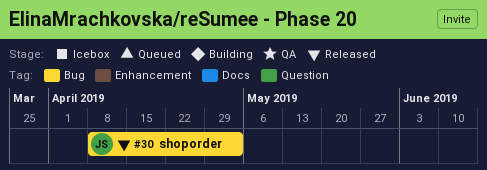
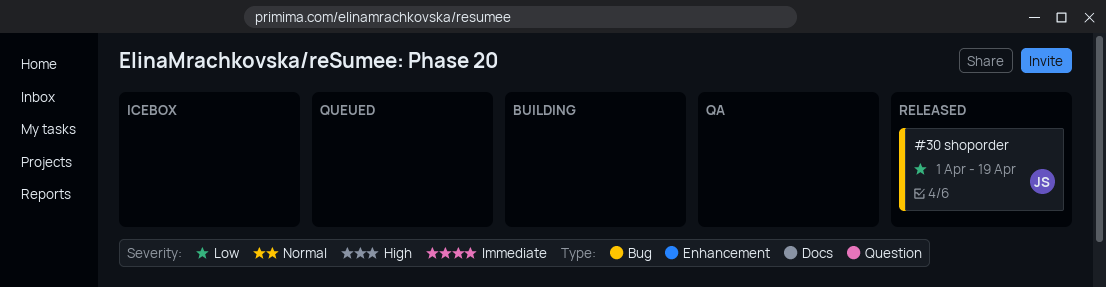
#30, start: Apr 8 -> Apr 1
#30, due: May 3 -> Apr 19

